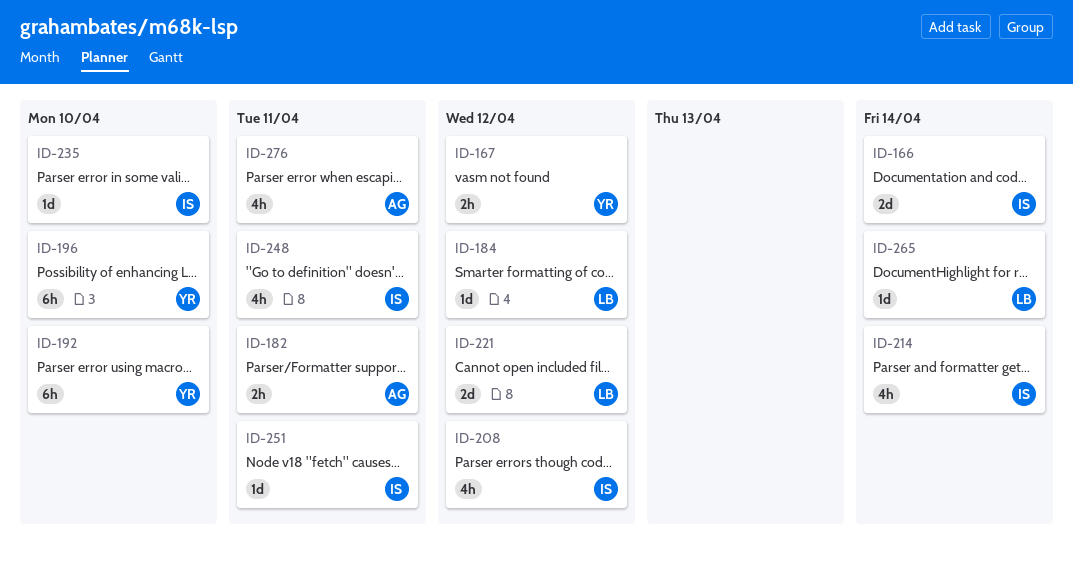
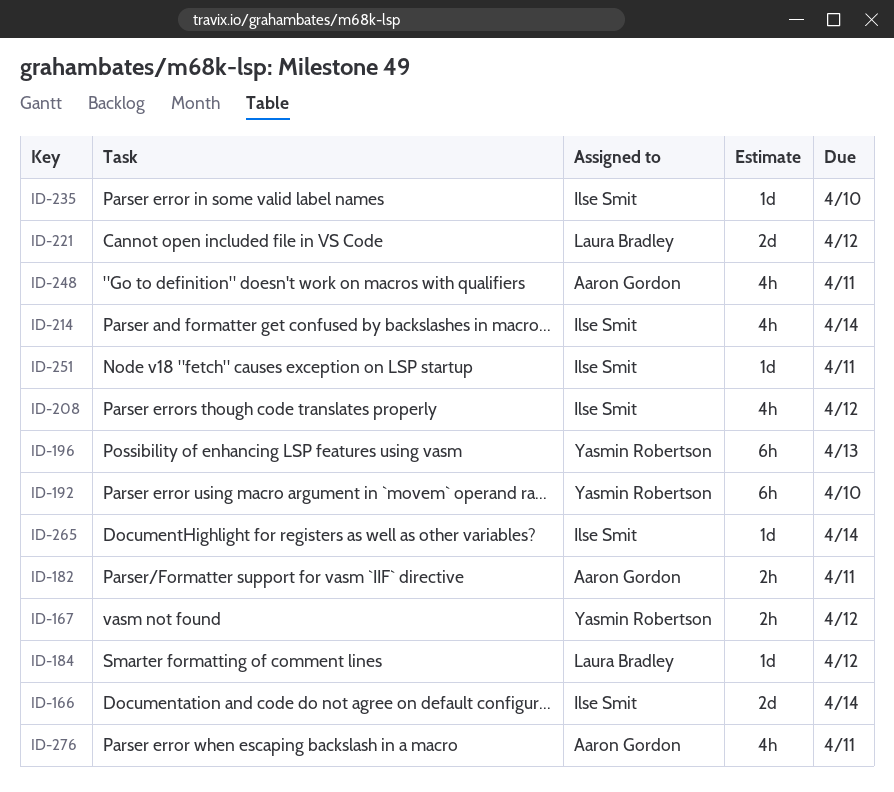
ID-196, due: Apr 10 -> Apr 13
ID-248, owner: Ilse Smit -> Aaron Gordon
ID-265, owner: Laura Bradley -> Ilse Smit

